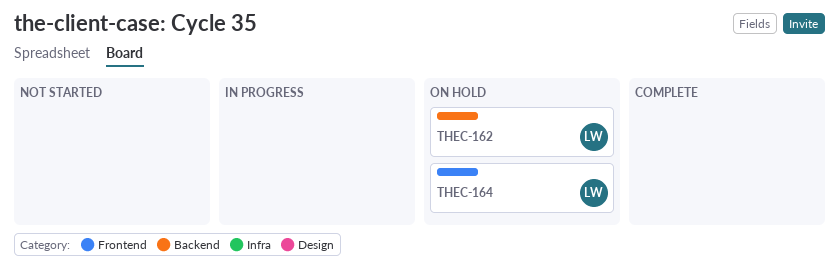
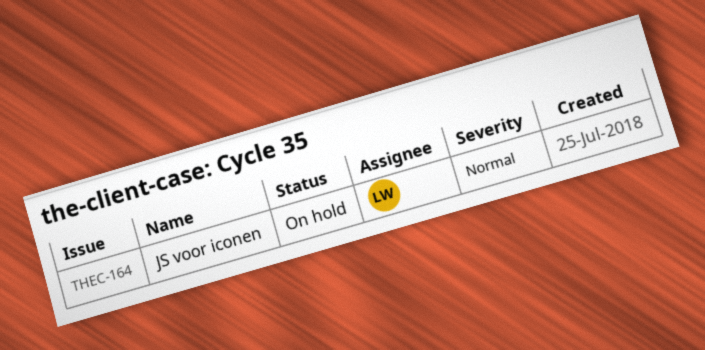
THEC-162: present -> none

